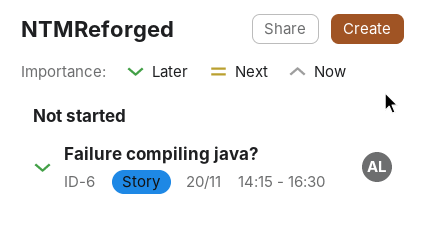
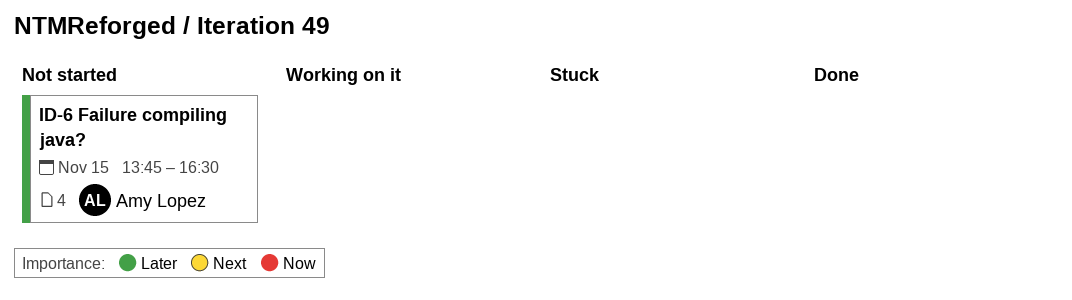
ID-6, day: Nov 20 -> Nov 15
ID-6, begins: 14:15 -> 13:45

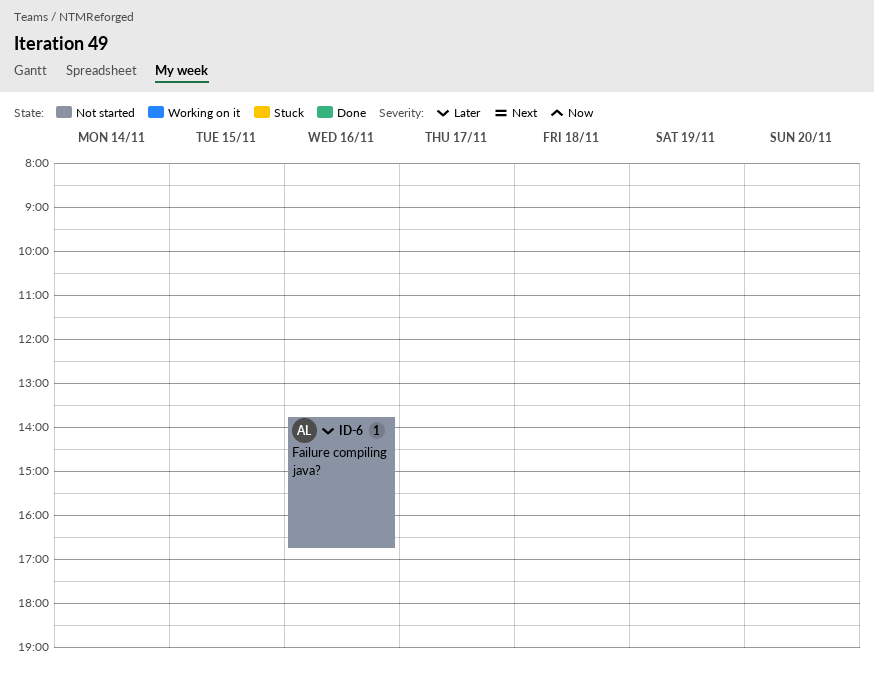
ID-6, day: Nov 15 -> Nov 16
ID-6, ends: 16:30 -> 16:45

